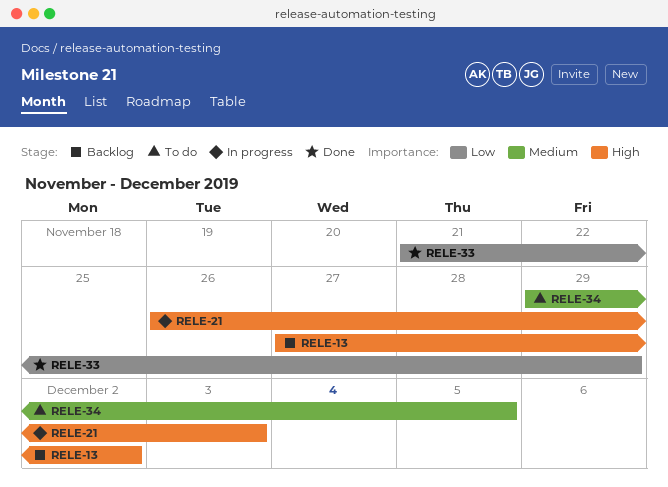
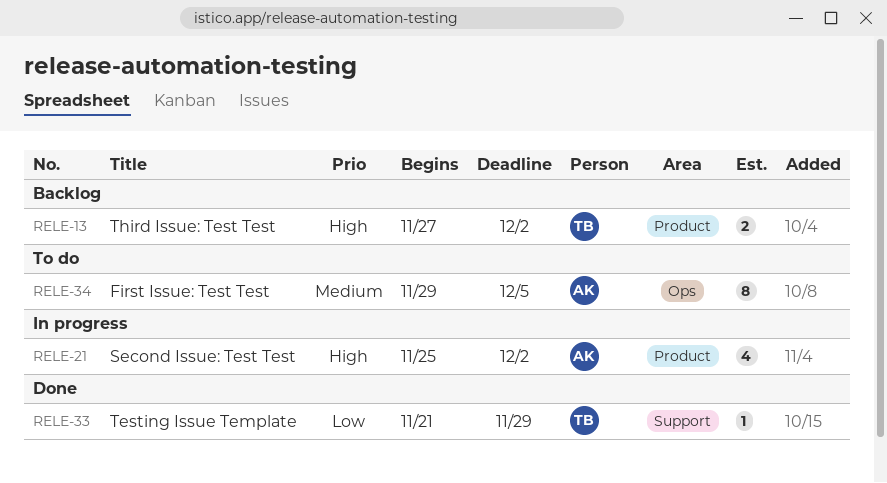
RELE-21, start: Nov 26 -> Nov 25
RELE-21, due: Dec 3 -> Dec 2

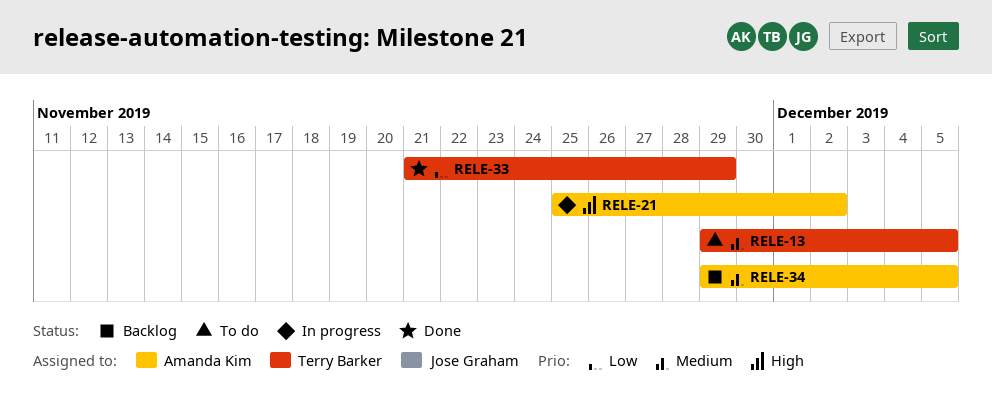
RELE-13, status: Backlog -> To do
RELE-13, priority: High -> Medium
RELE-13, start: Nov 27 -> Nov 29
RELE-13, due: Dec 2 -> Dec 5
RELE-34, status: To do -> Backlog

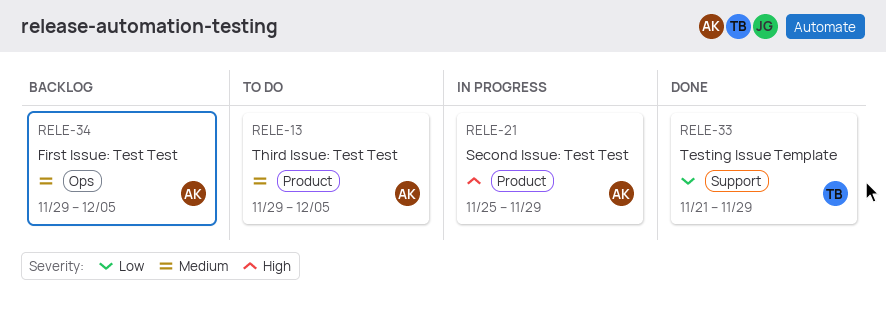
RELE-13, owner: Terry Barker -> Amanda Kim
RELE-21, due: Dec 2 -> Nov 29

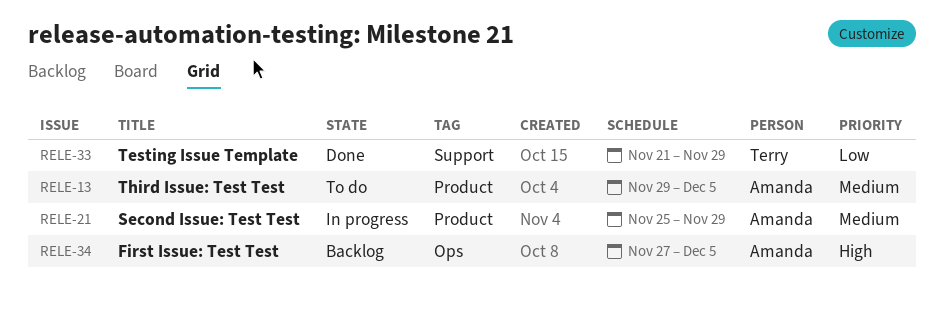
RELE-21, priority: High -> Medium
RELE-34, priority: Medium -> High
RELE-34, start: Nov 29 -> Nov 27

